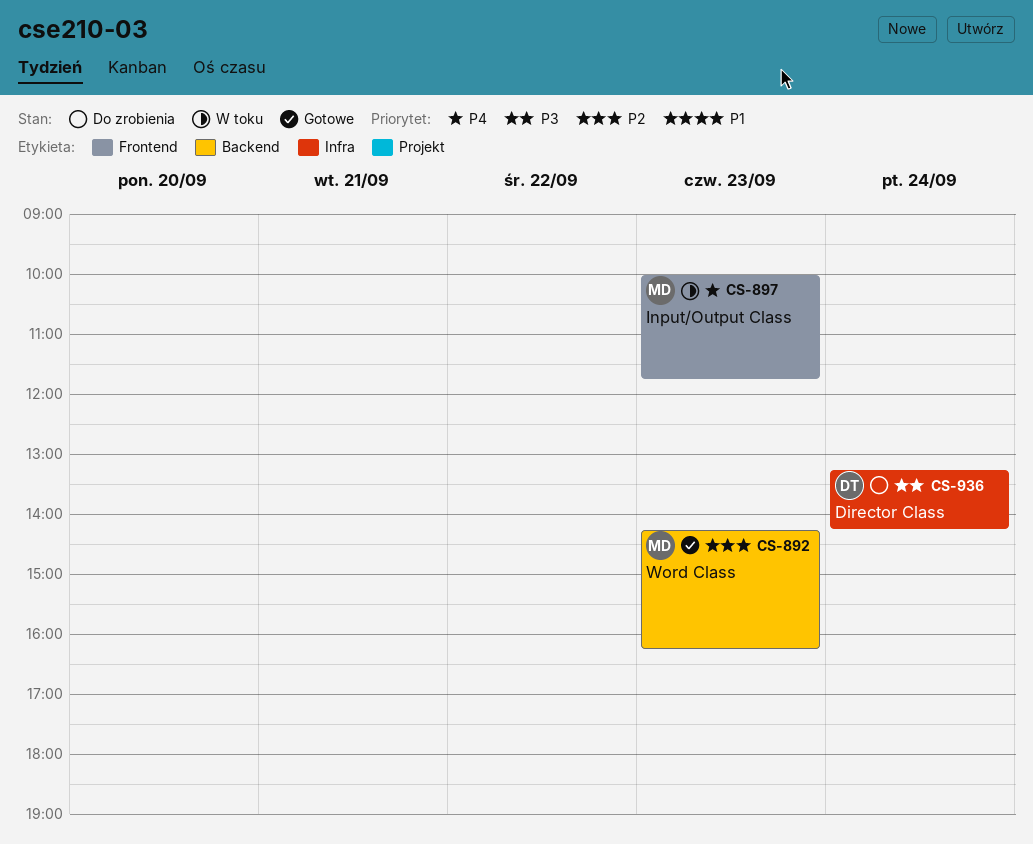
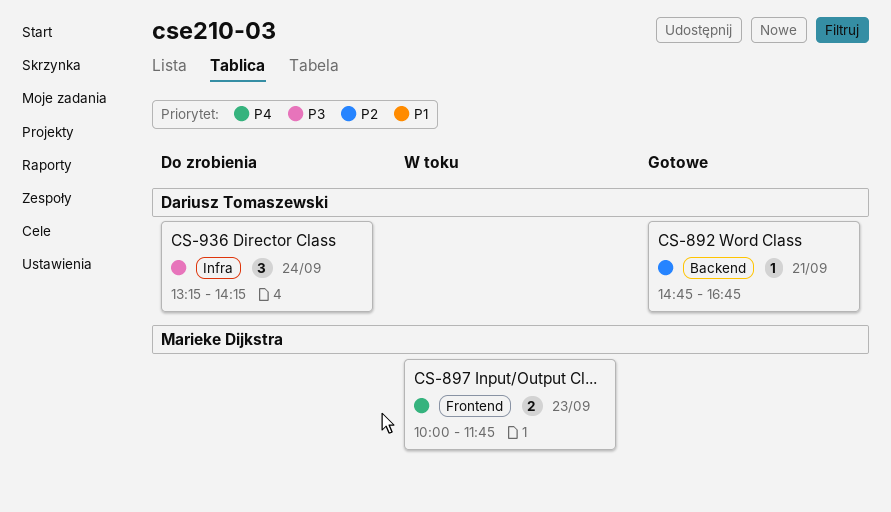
CS-892, owner: Marieke Dijkstra -> Dariusz Tomaszewski
CS-892, day: Sep 23 -> Sep 21
CS-892, begins: 14:15 -> 14:45
CS-892, ends: 16:15 -> 16:45

